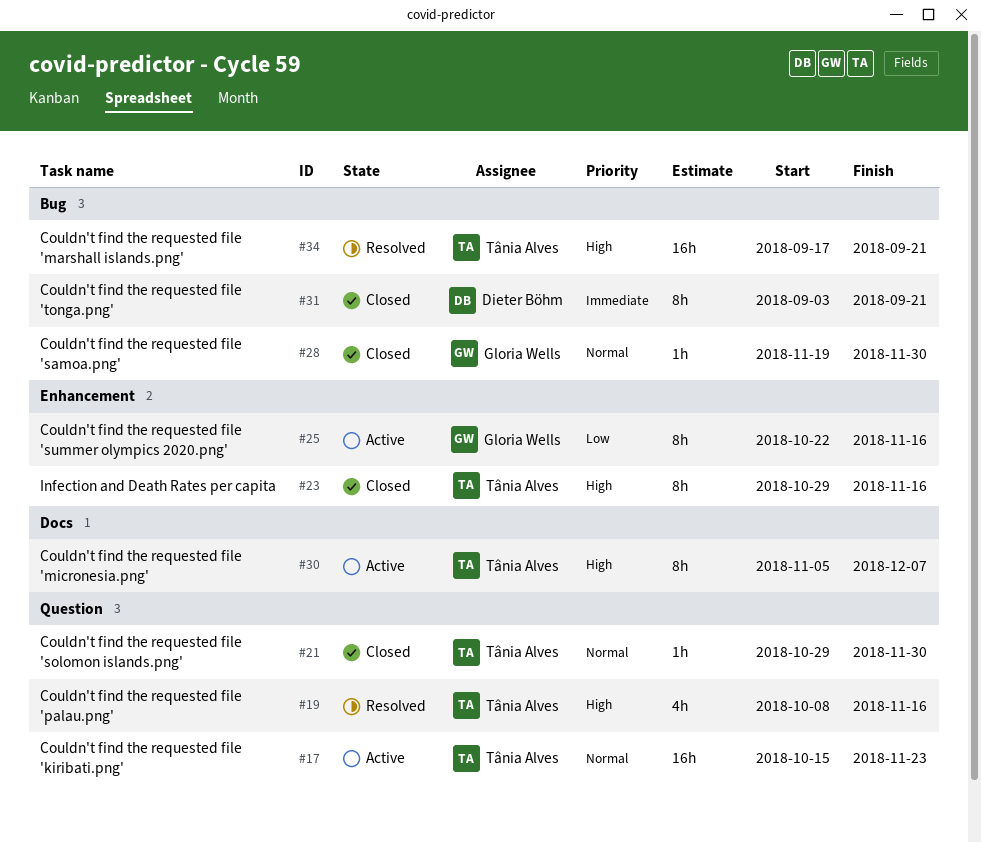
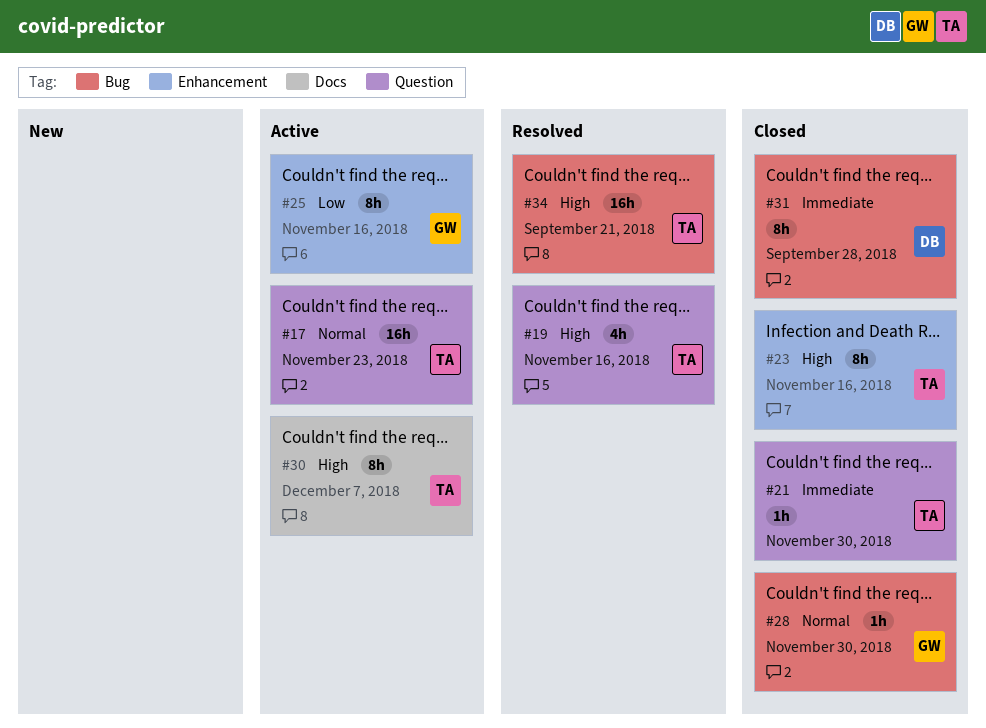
#21, priority: Normal -> Immediate
#31, due: Sep 21 -> Sep 28

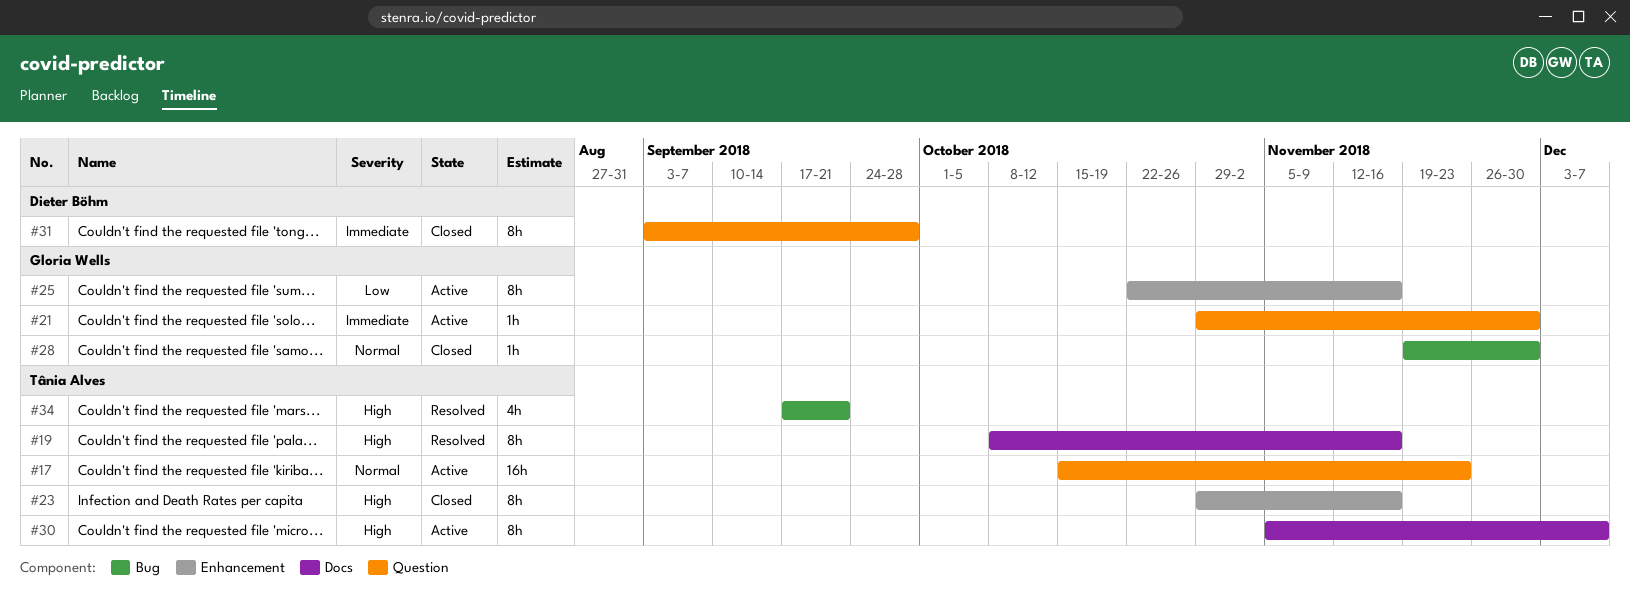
#19, label: Question -> Docs
#19, estimate: 4h -> 8h
#21, status: Closed -> Active
#21, owner: Tânia Alves -> Gloria Wells
#31, label: Bug -> Question
#34, estimate: 16h -> 4h

